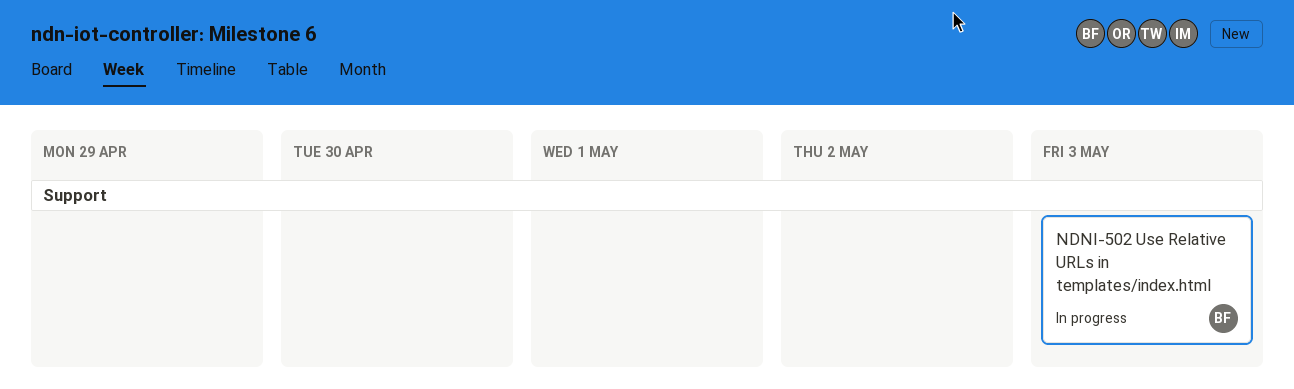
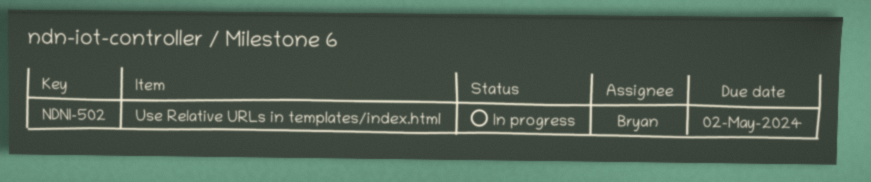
NDNI-502, due: May 3 -> May 2

